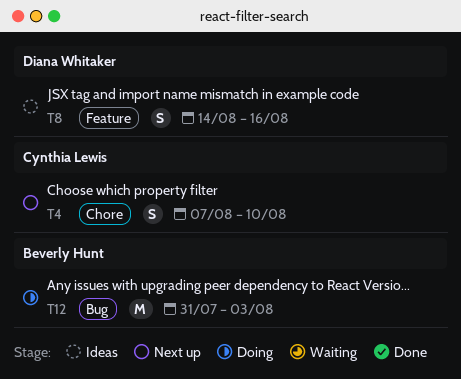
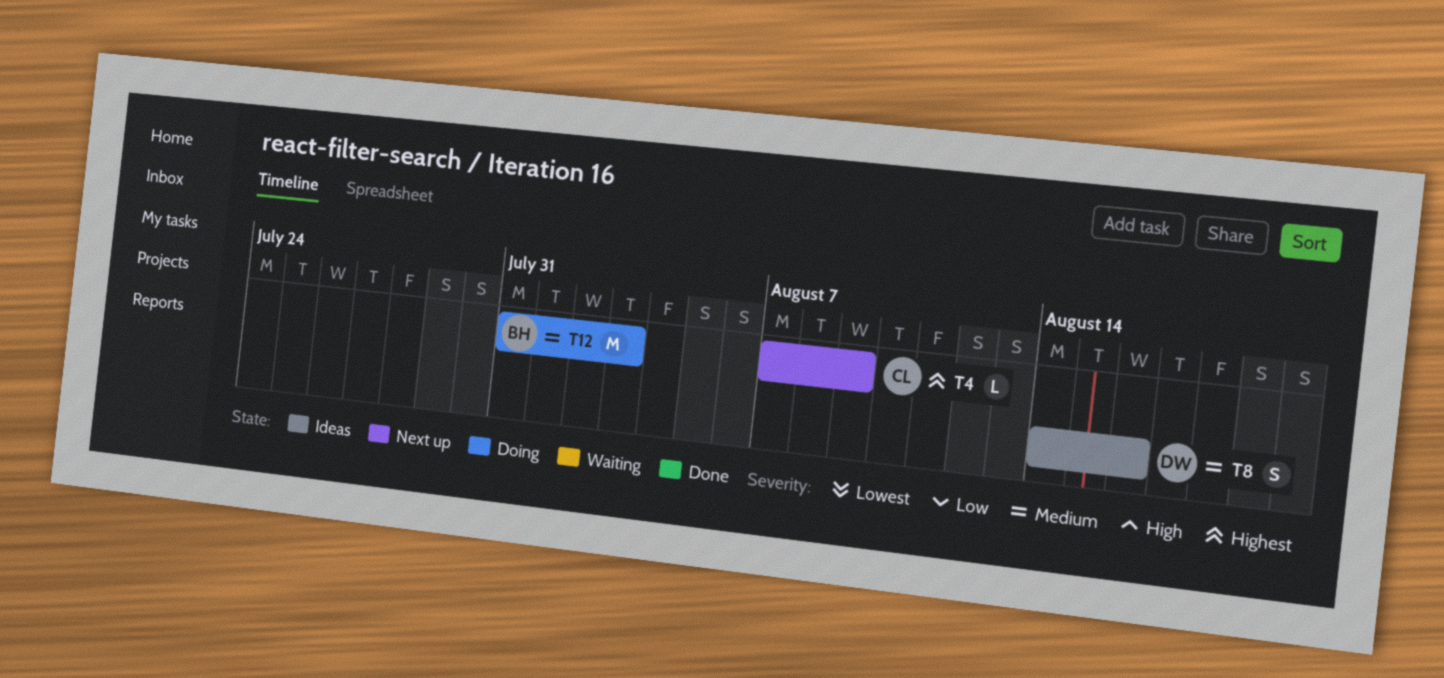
T4, estimate: S -> L
T4, due: Aug 10 -> Aug 9

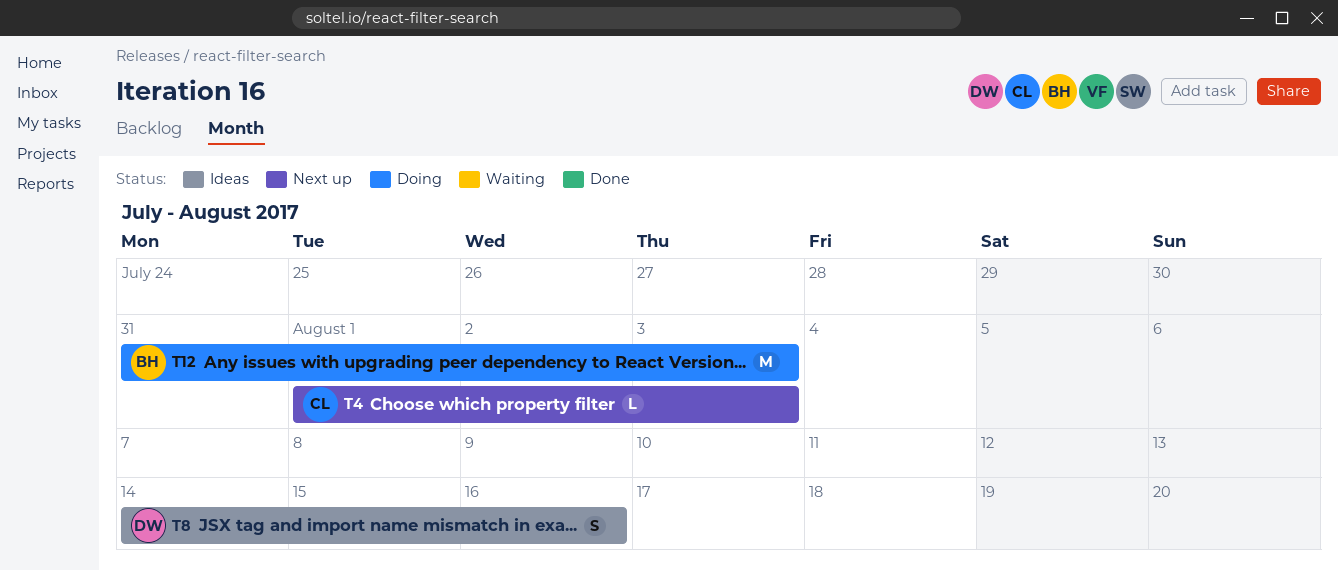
T4, start: Aug 7 -> Aug 1
T4, due: Aug 9 -> Aug 3

